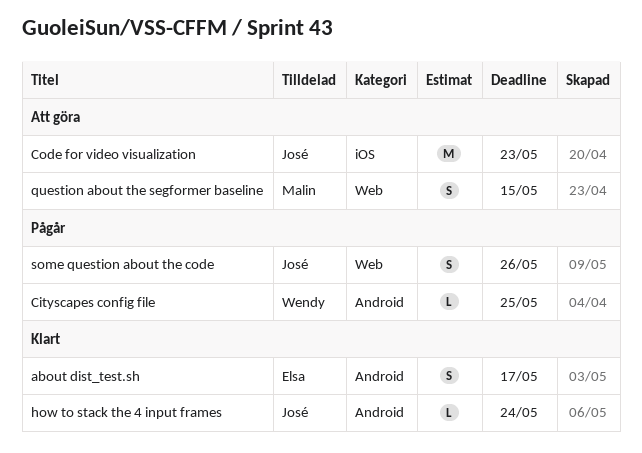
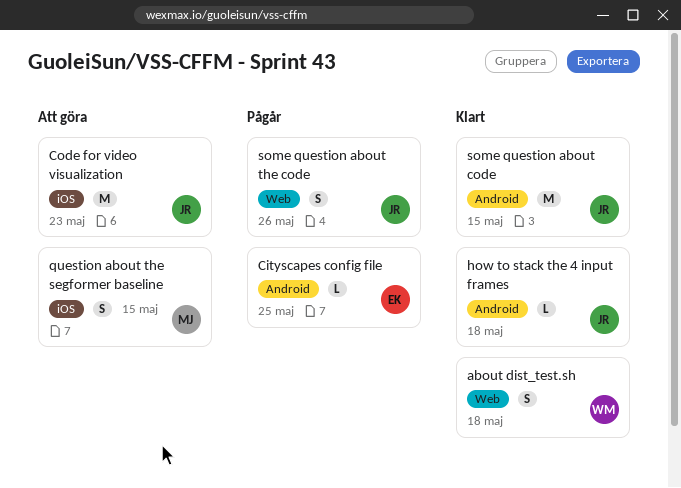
about dist_test.sh, owner: Elsa -> Wendy
about dist_test.sh, label: Android -> Web
about dist_test.sh, due: May 17 -> May 18
Cityscapes config file, owner: Wendy -> Elsa
how to stack the 4 input frames, due: May 24 -> May 18
question about the segformer baseline, label: Web -> iOS
some question about code: none -> present

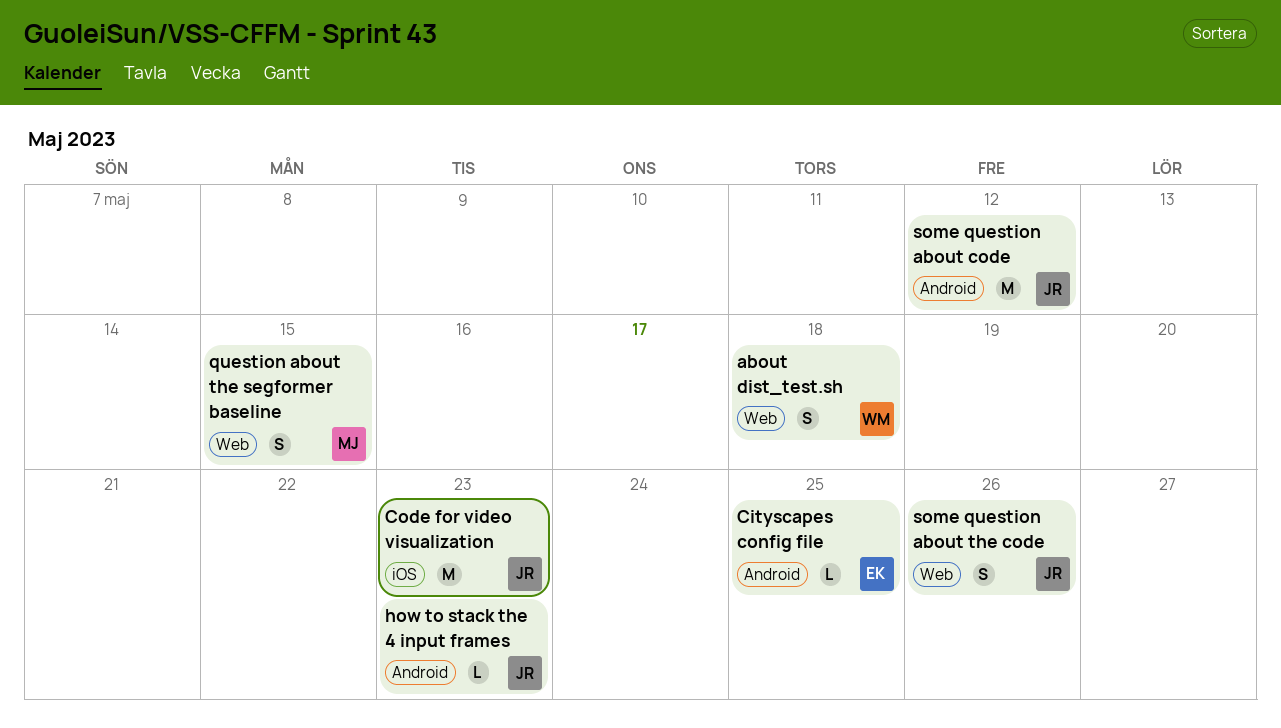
how to stack the 4 input frames, due: May 18 -> May 23
question about the segformer baseline, label: iOS -> Web
some question about code, due: May 15 -> May 12

